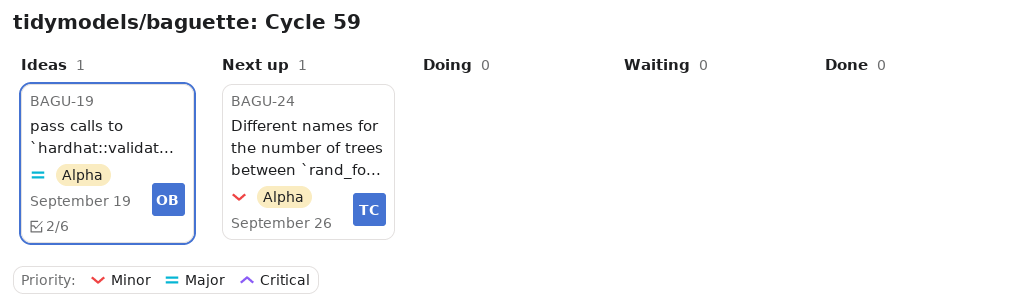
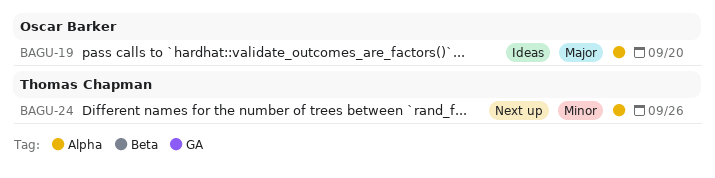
BAGU-19, due: Sep 19 -> Sep 20

